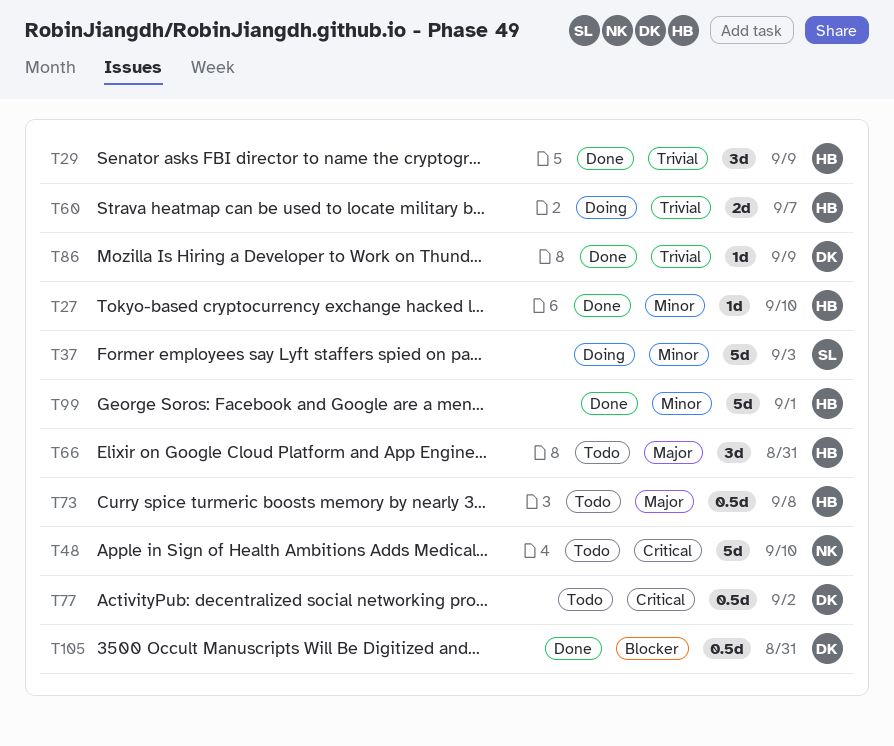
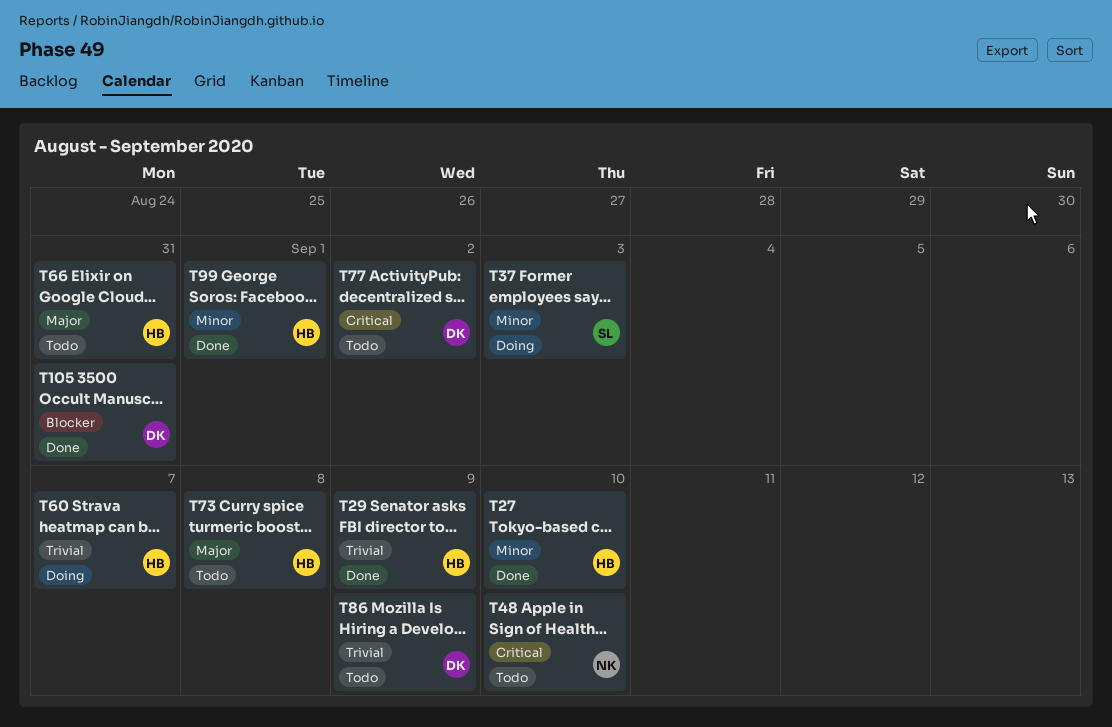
T86, status: Done -> Todo

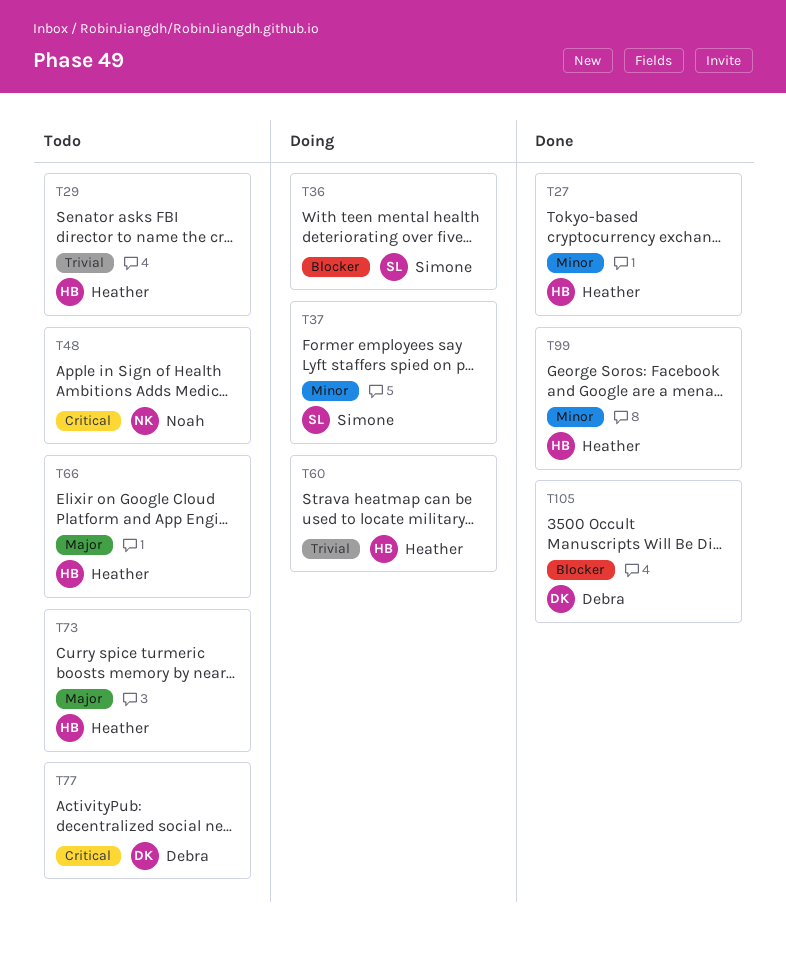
T29, status: Done -> Todo
T36: none -> present
T86: present -> none

